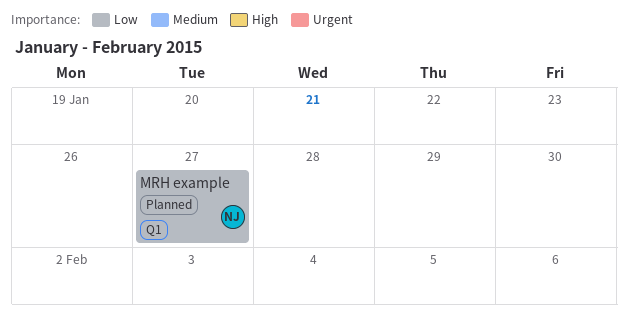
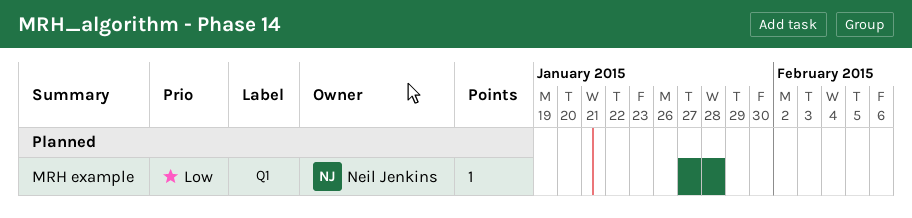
MRH example, due: Jan 27 -> Jan 28

